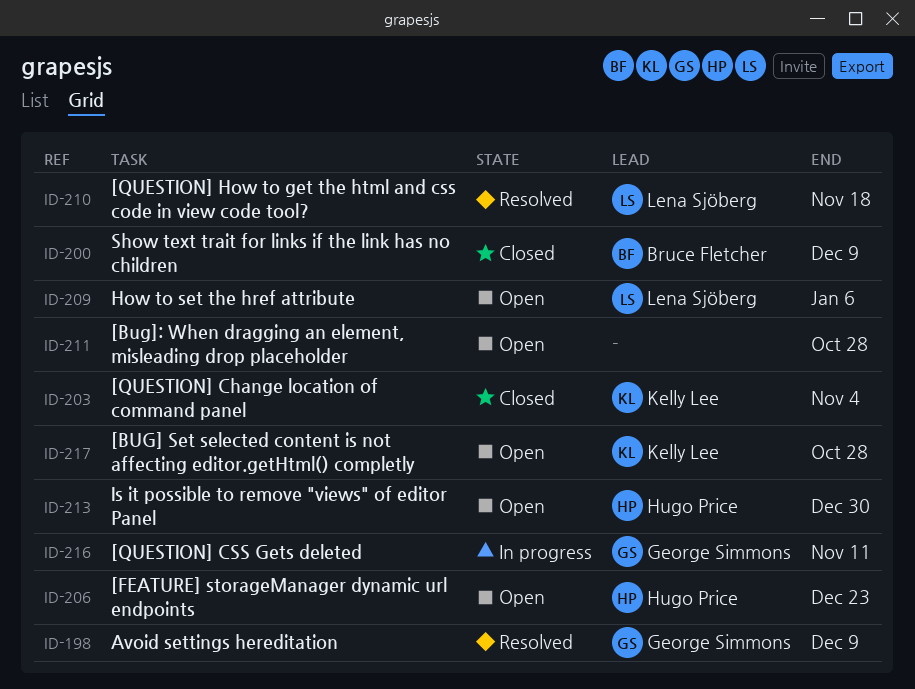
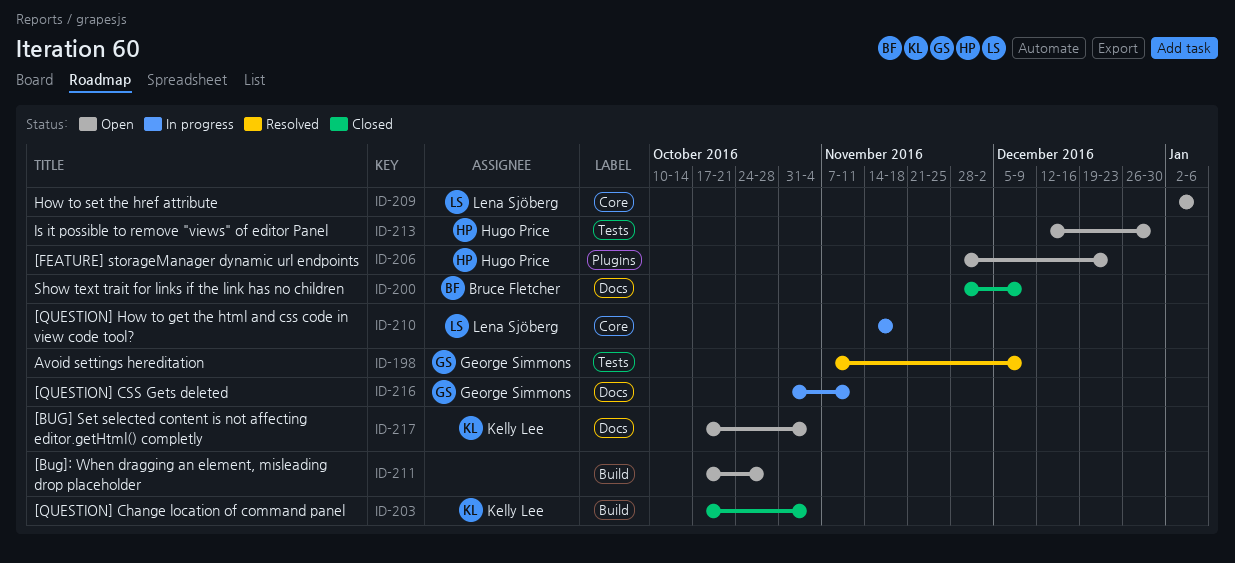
ID-210, status: Resolved -> In progress
ID-217, due: Oct 28 -> Nov 4

